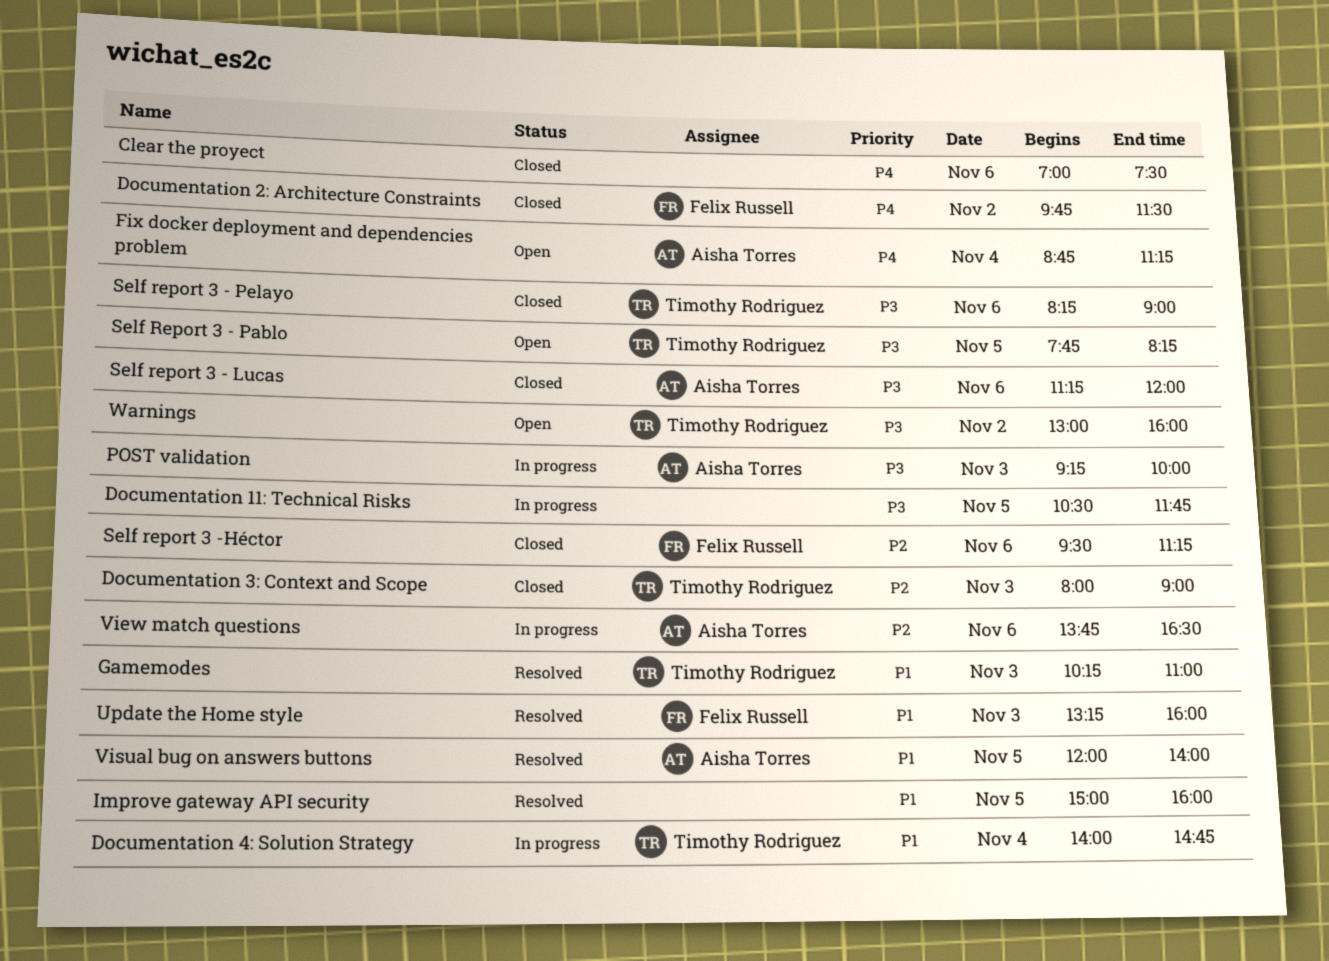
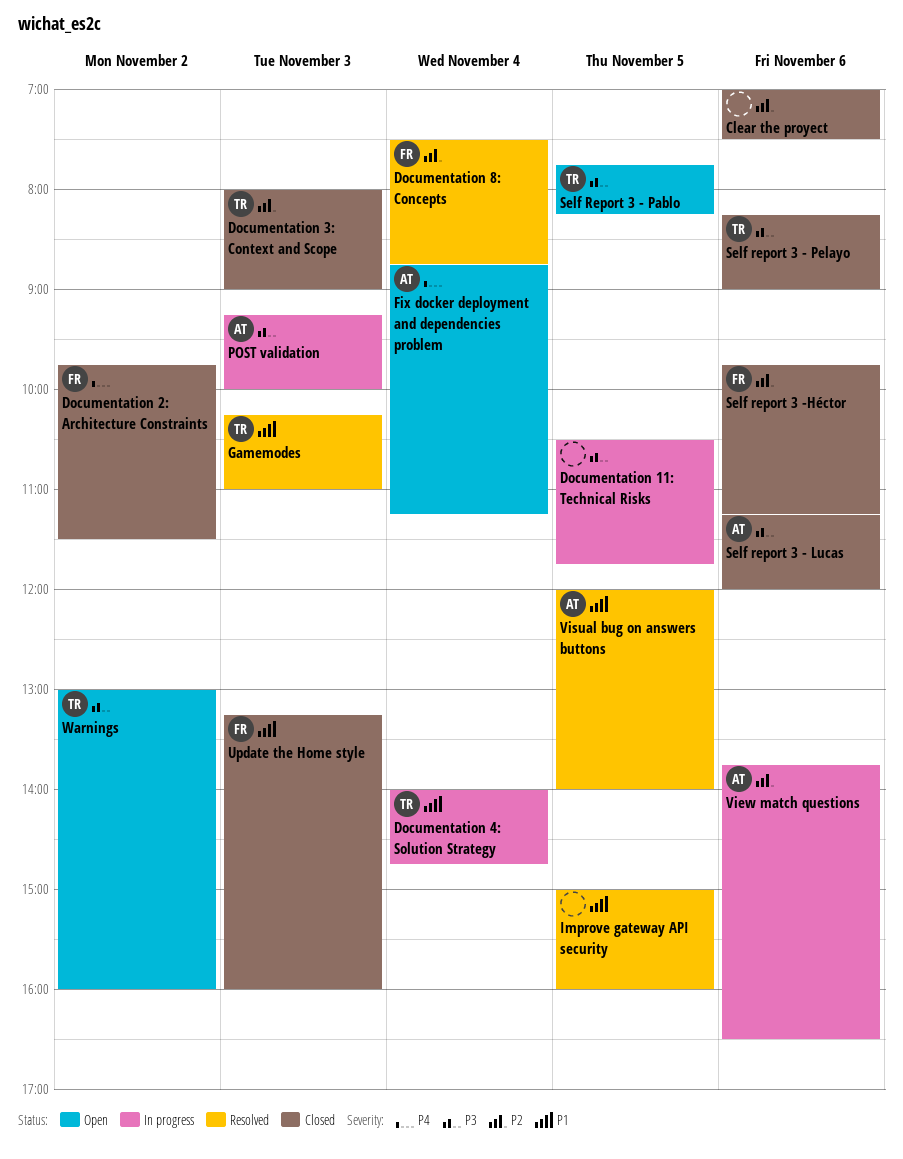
Clear the proyect, priority: P4 -> P2
Documentation 8: Concepts: none -> present
Self report 3 -Héctor, begins: 09:30 -> 09:45
Update the Home style, status: Resolved -> Closed

